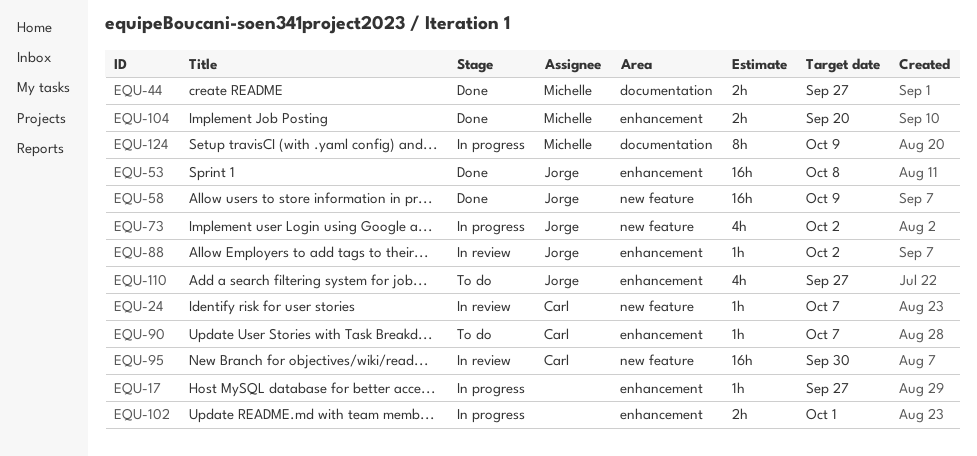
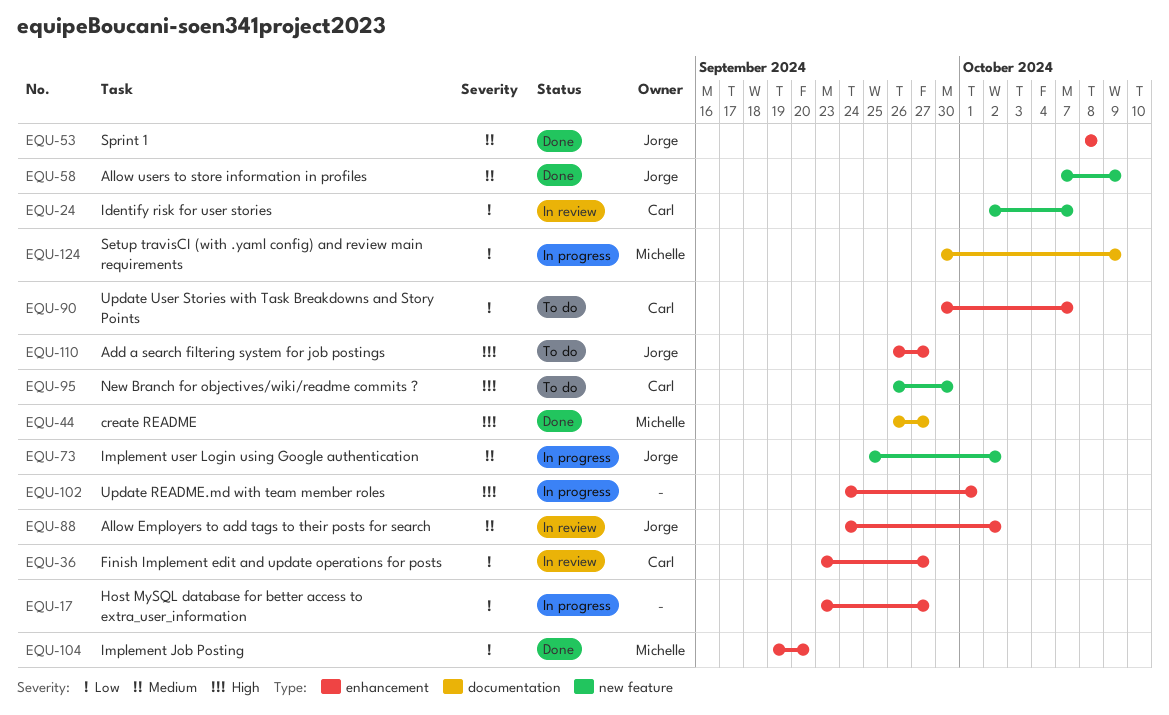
EQU-36: none -> present
EQU-95, status: In review -> To do

